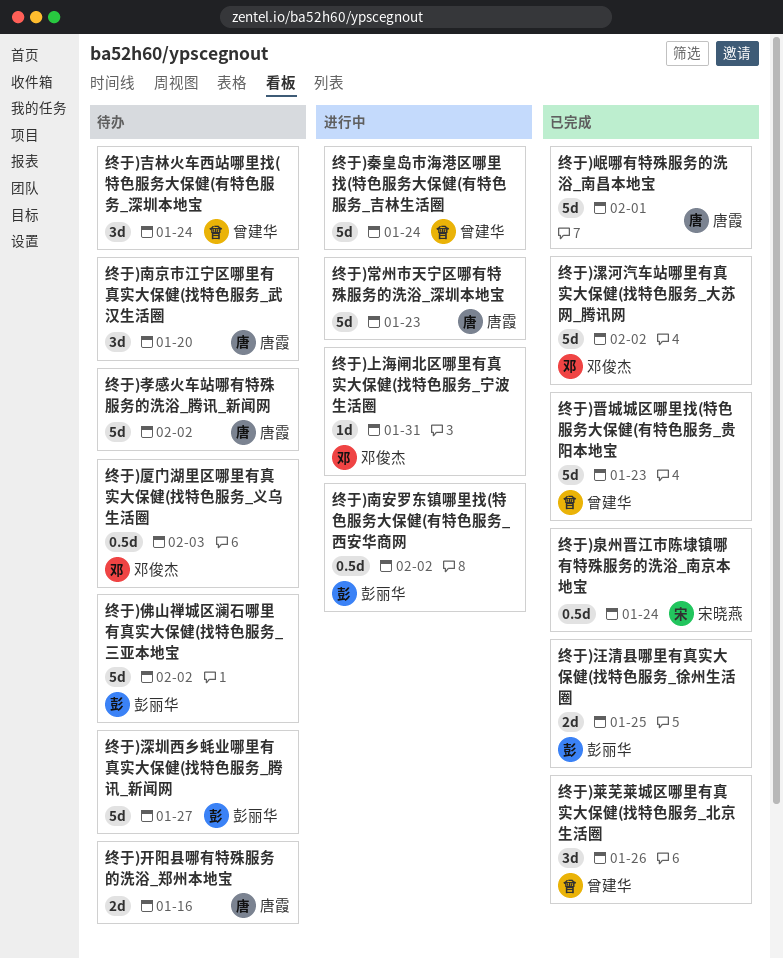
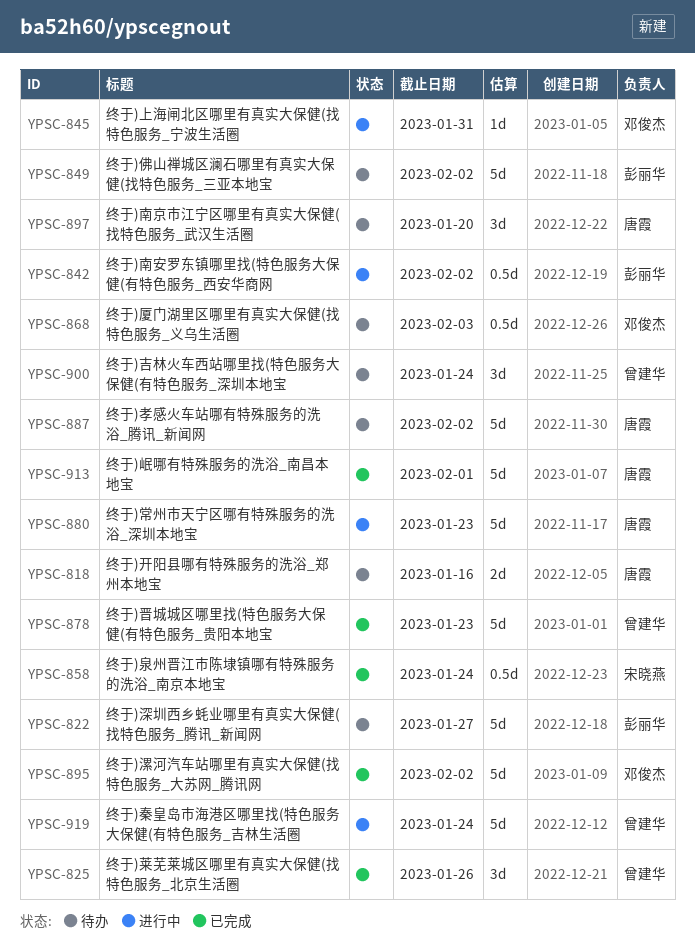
终于)汪清县哪里有真实大保健(找特色服务_徐州生活圈: present -> none

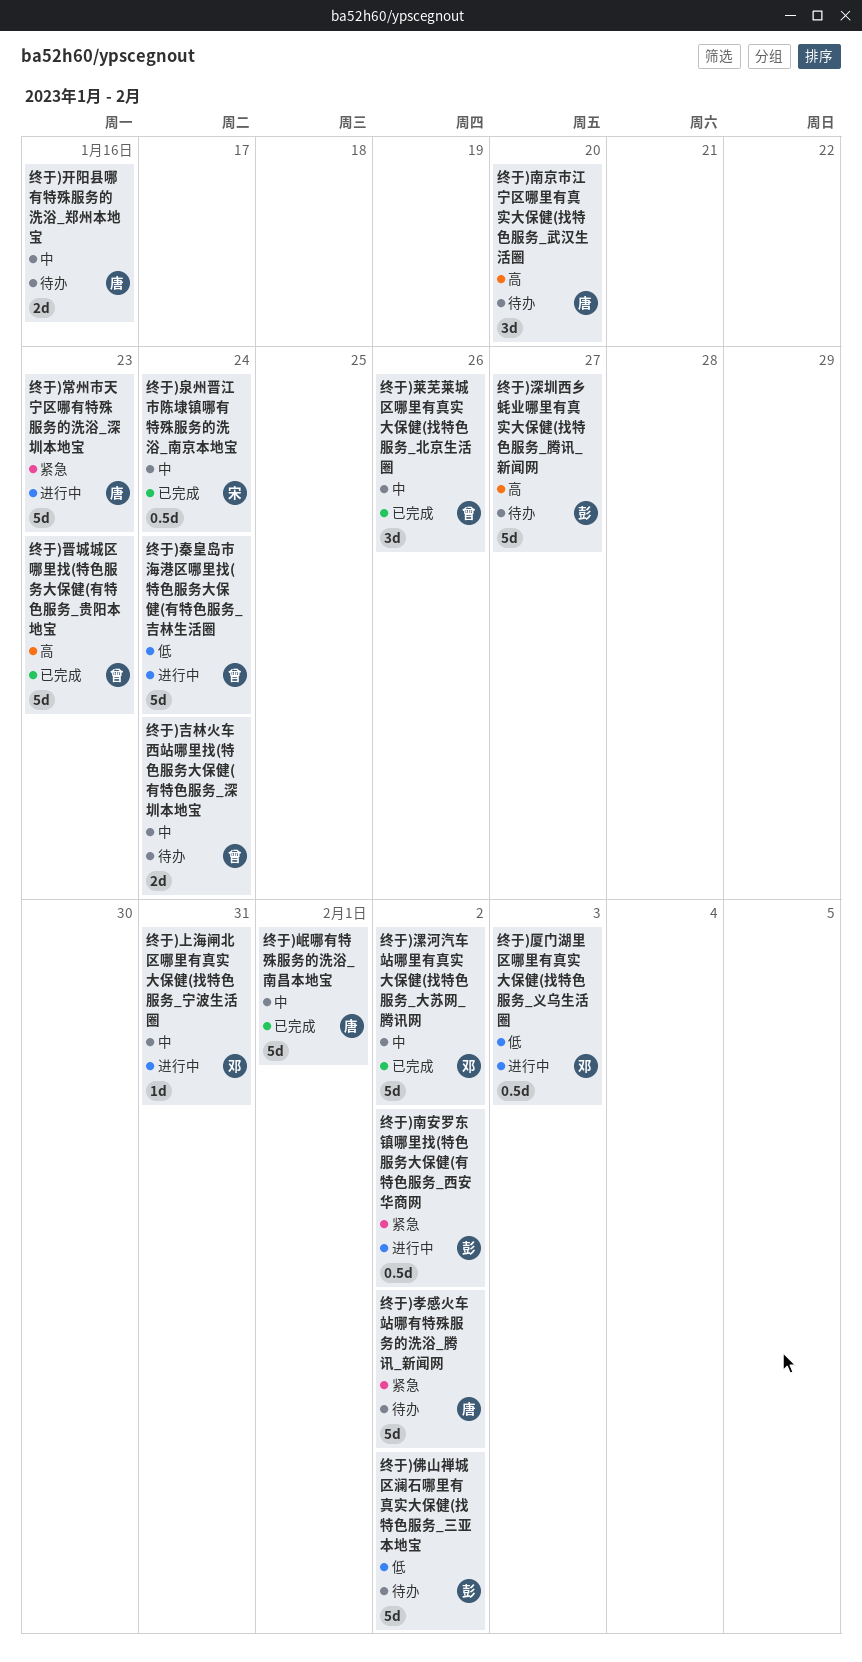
终于)厦门湖里区哪里有真实大保健(找特色服务_义乌生活圈, status: 待办 -> 进行中
终于)吉林火车西站哪里找(特色服务大保健(有特色服务_深圳本地宝, estimate: 3d -> 2d

